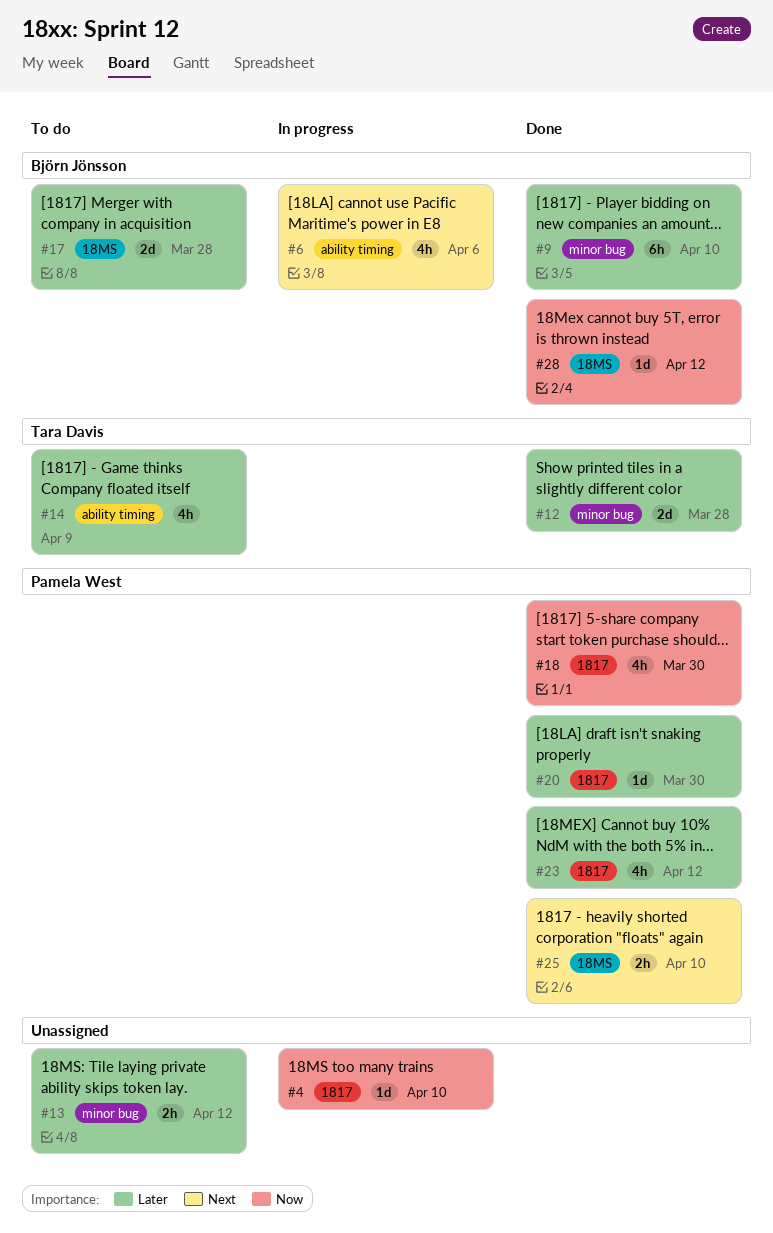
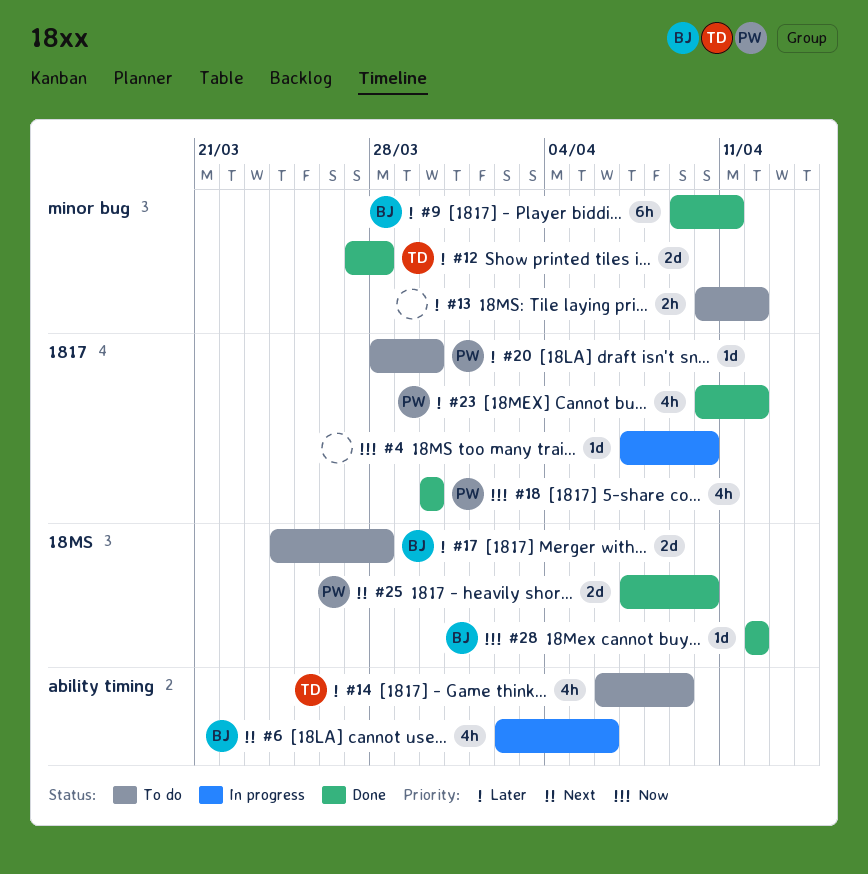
#9, due: Apr 10 -> Apr 11
#20, status: Done -> To do
#25, estimate: 2h -> 2d

